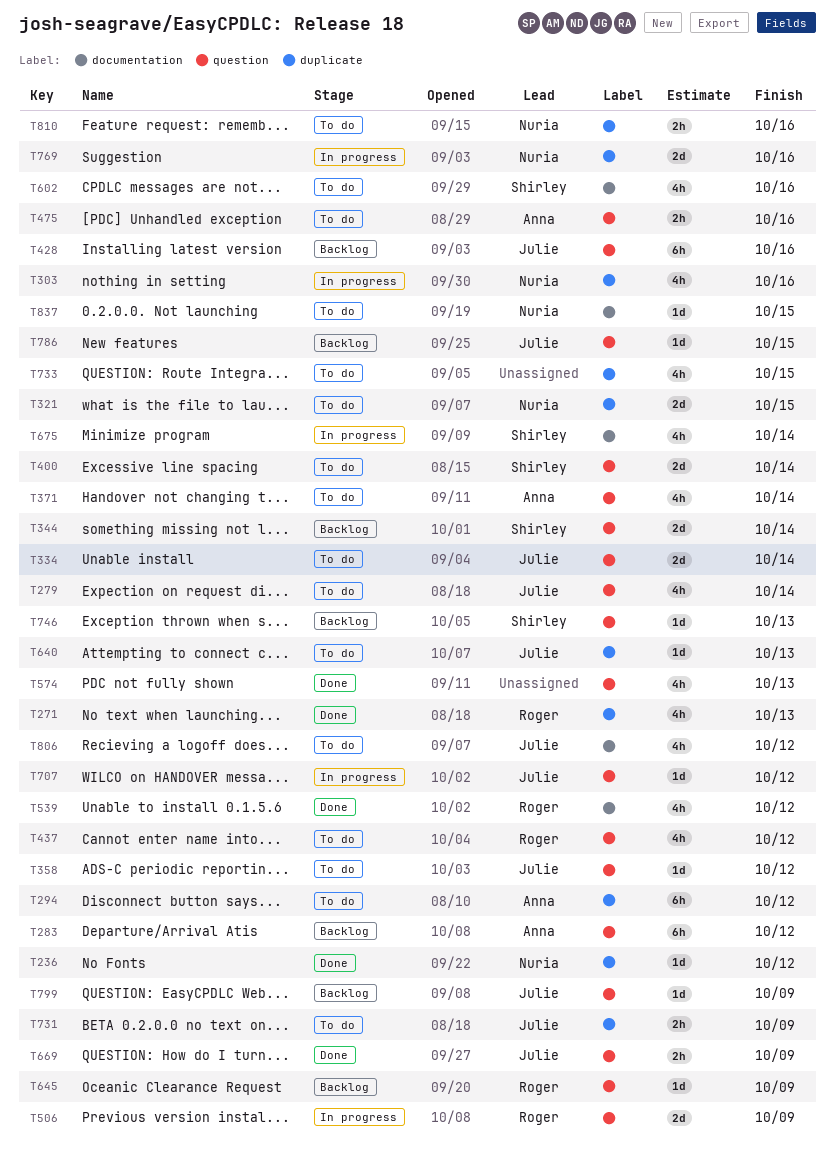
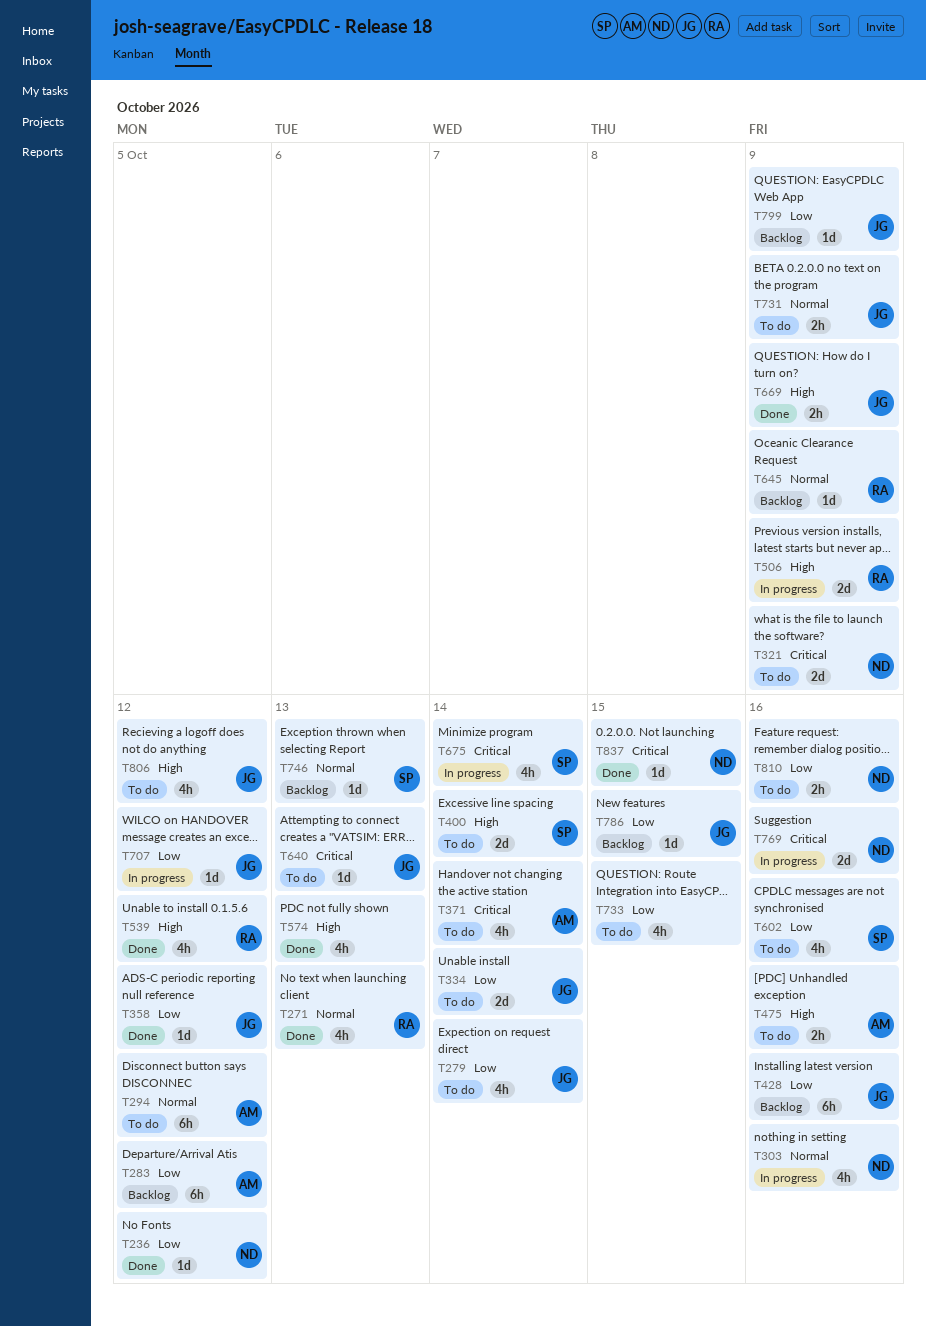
T321, due: Oct 15 -> Oct 9
T344: present -> none
T358, status: To do -> Done
T437: present -> none
T837, status: To do -> Done

